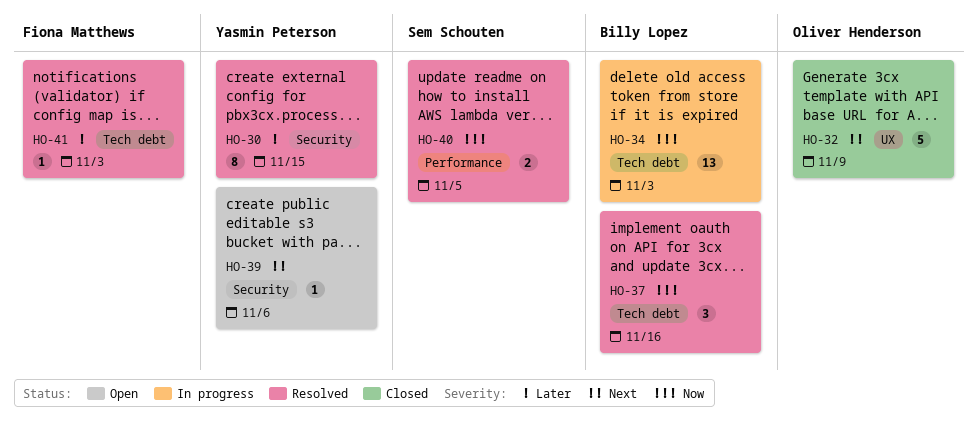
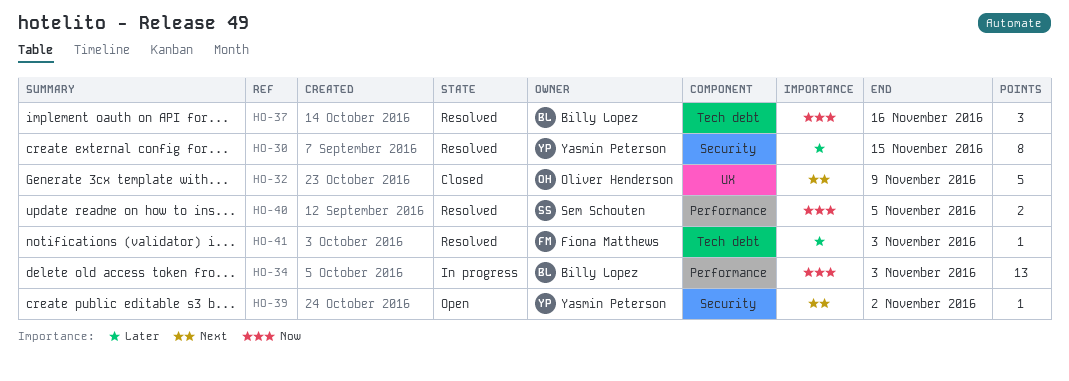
HO-34, label: Tech debt -> Performance
HO-39, due: Nov 6 -> Nov 2

